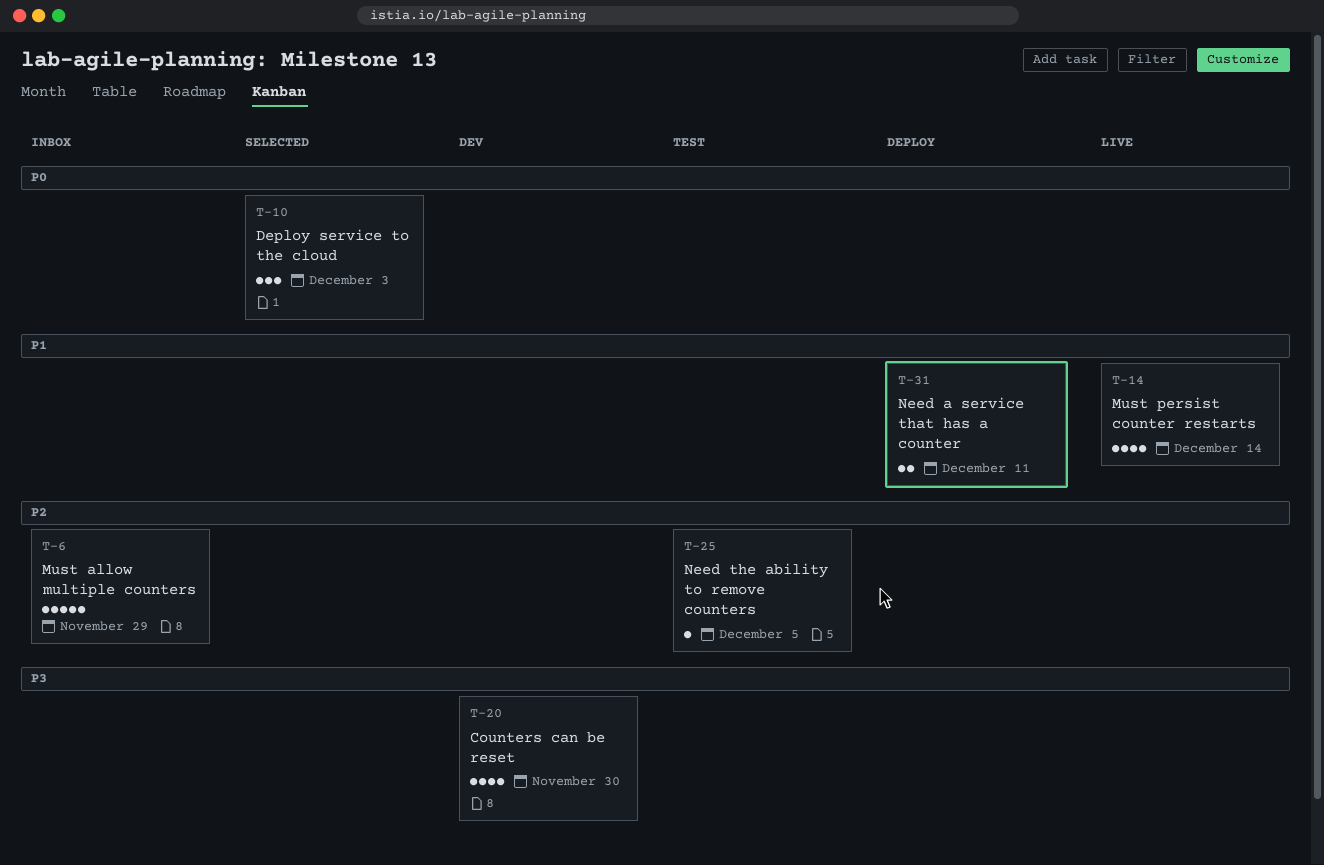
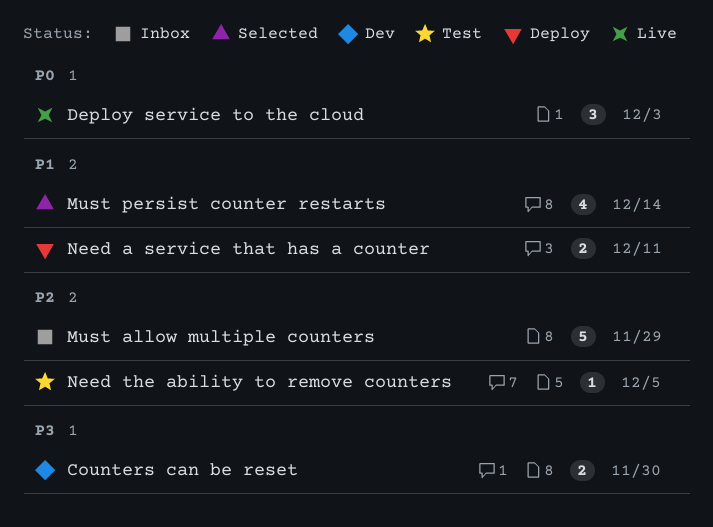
Counters can be reset, estimate: 4 -> 2
Deploy service to the cloud, status: Selected -> Live
Must persist counter restarts, status: Live -> Selected

